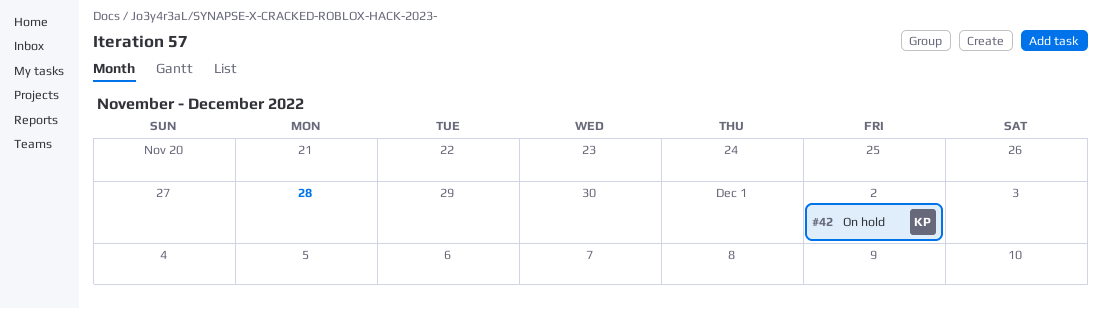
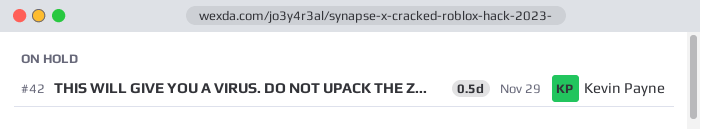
#42, due: Dec 2 -> Nov 29

